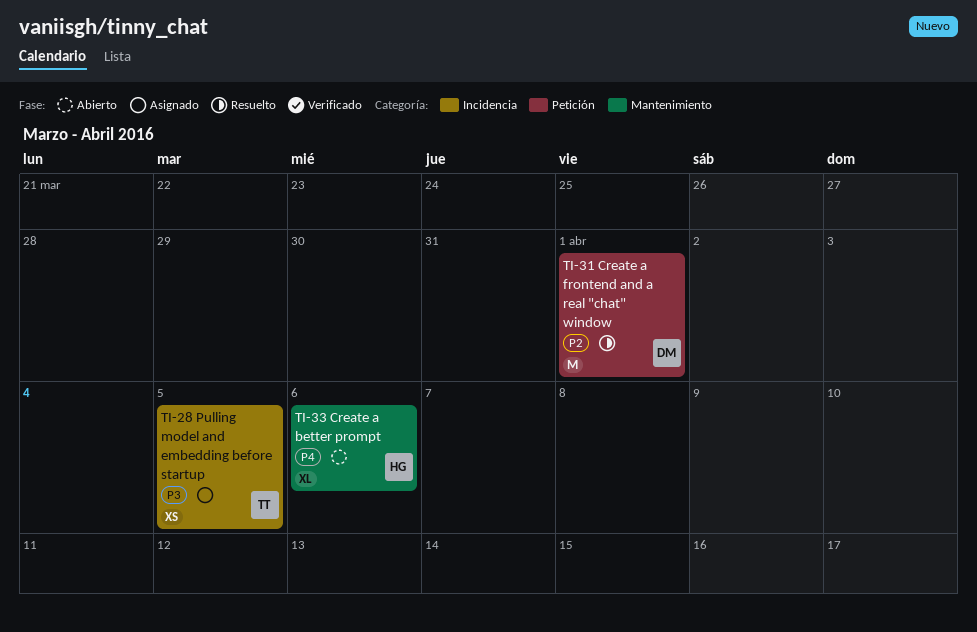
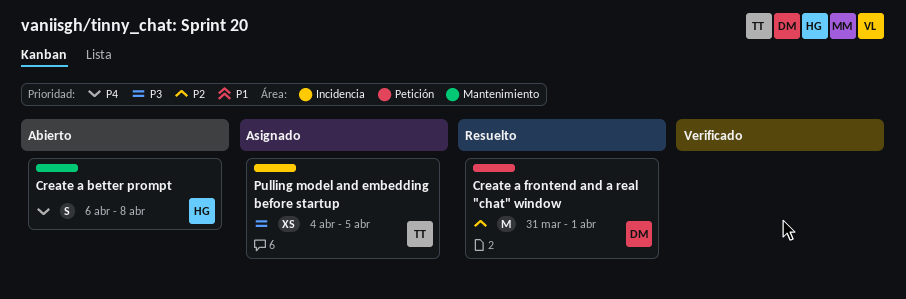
Create a better prompt, estimate: XL -> S
Create a better prompt, due: Apr 6 -> Apr 8

